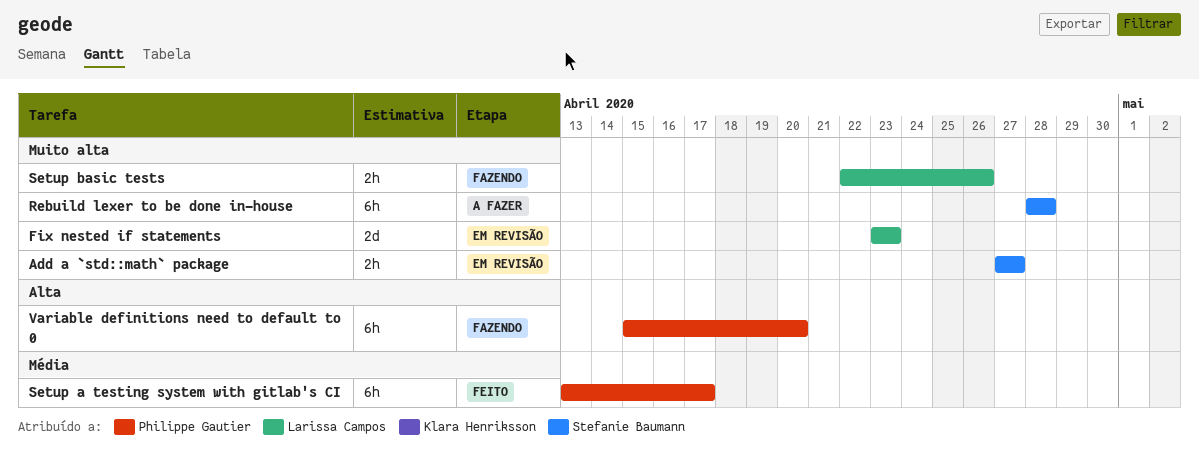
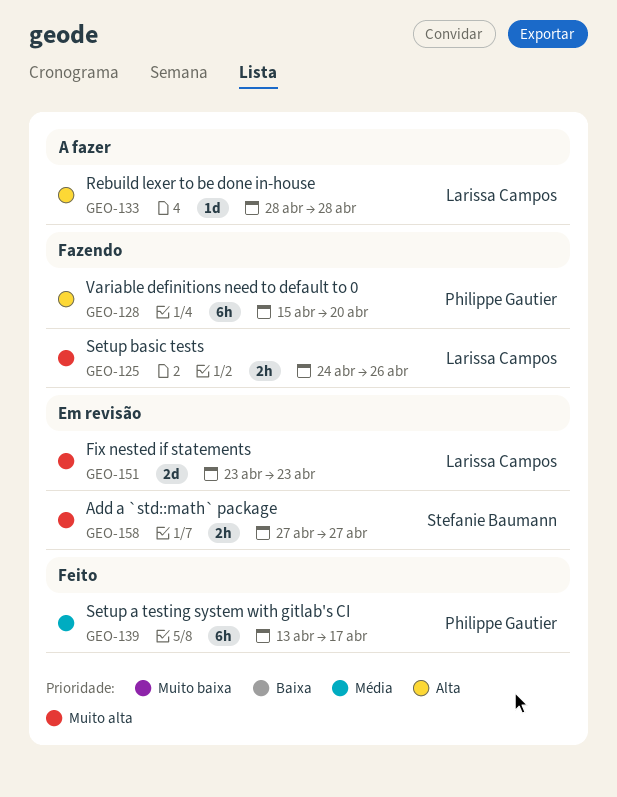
Rebuild lexer to be done in-house, owner: Stefanie Baumann -> Larissa Campos
Rebuild lexer to be done in-house, priority: Muito alta -> Alta
Rebuild lexer to be done in-house, estimate: 6h -> 1d
Setup basic tests, start: Apr 22 -> Apr 24

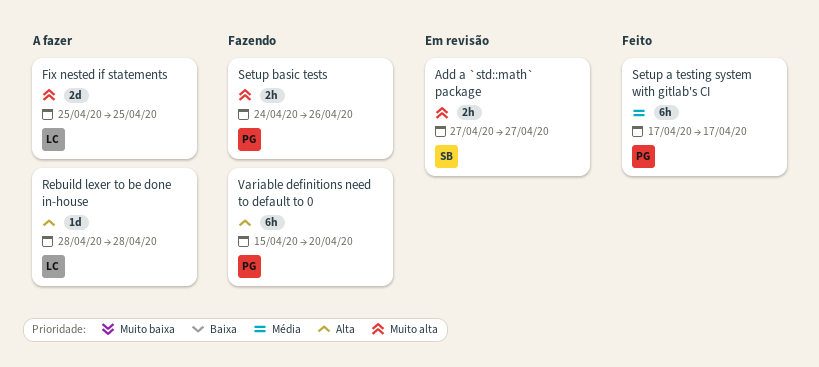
Fix nested if statements, status: Em revisão -> A fazer
Fix nested if statements, start: Apr 23 -> Apr 25
Fix nested if statements, due: Apr 23 -> Apr 25
Setup a testing system with gitlab's CI, start: Apr 13 -> Apr 17
Setup basic tests, owner: Larissa Campos -> Philippe Gautier

